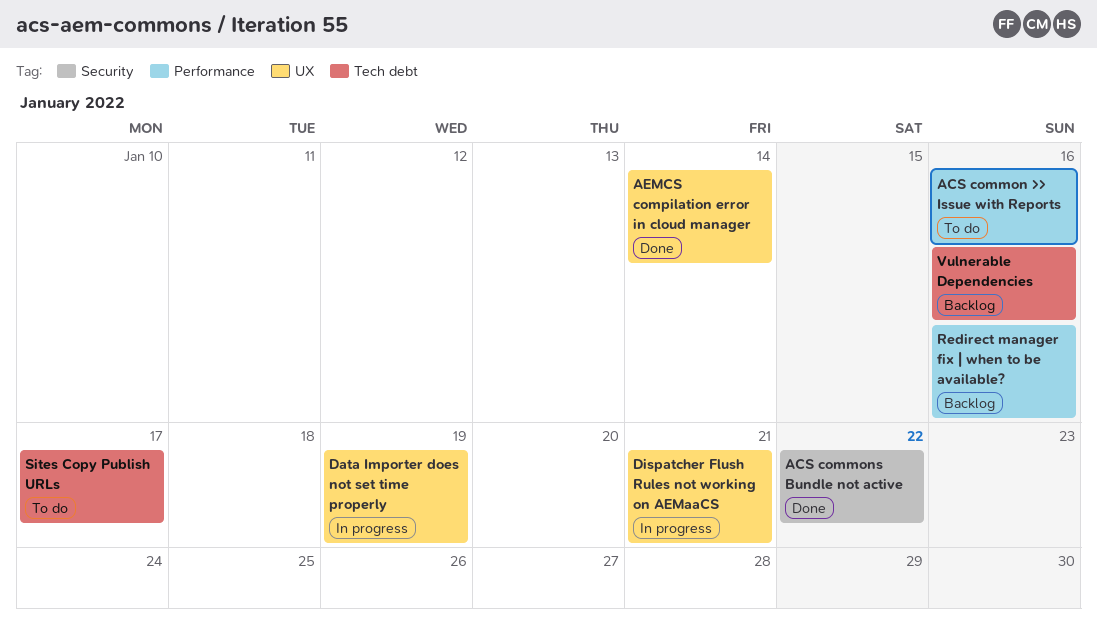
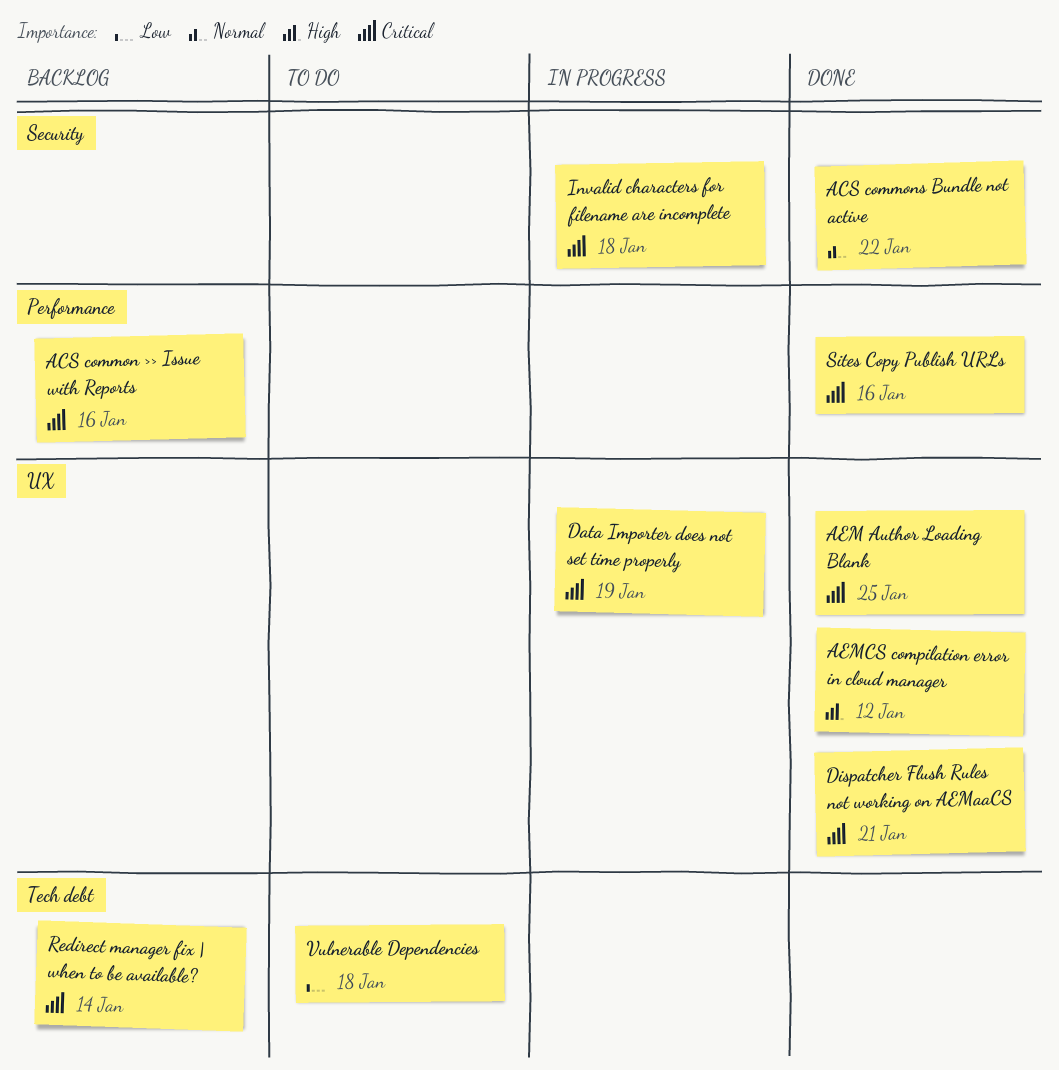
ACS common >> Issue with Reports, status: To do -> Backlog
AEM Author Loading Blank: none -> present
AEMCS compilation error in cloud manager, due: Jan 14 -> Jan 12
Dispatcher Flush Rules not working on AEMaaCS, status: In progress -> Done
Invalid characters for filename are incomplete: none -> present
Redirect manager fix | when to be available?, label: Performance -> Tech debt
Redirect manager fix | when to be available?, due: Jan 16 -> Jan 14
Sites Copy Publish URLs, status: To do -> Done
Sites Copy Publish URLs, label: Tech debt -> Performance
Sites Copy Publish URLs, due: Jan 17 -> Jan 16
Vulnerable Dependencies, status: Backlog -> To do
Vulnerable Dependencies, due: Jan 16 -> Jan 18

